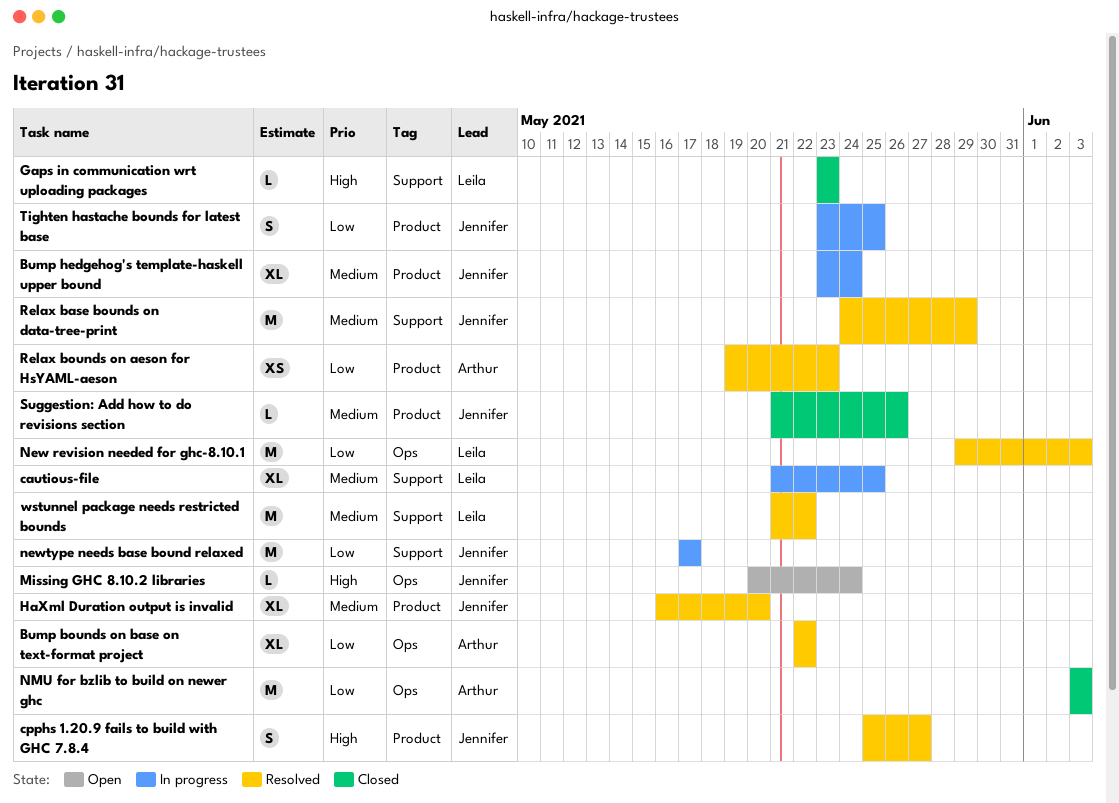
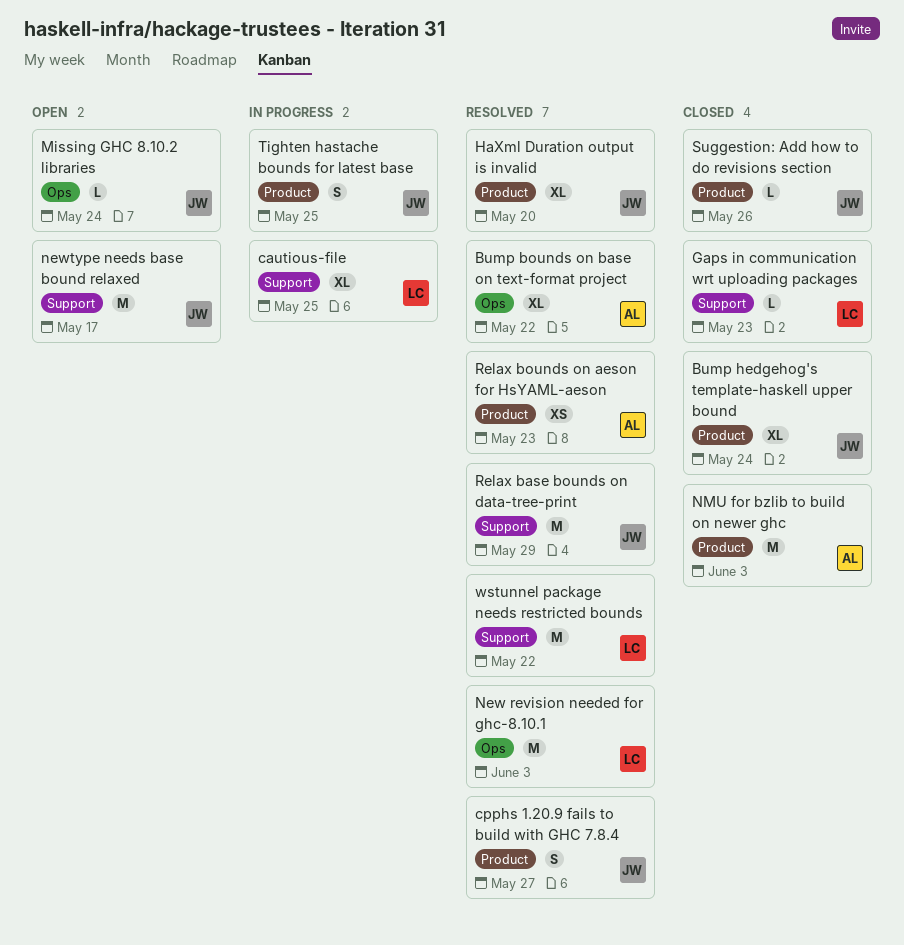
Bump hedgehog's template-haskell upper bound, status: In progress -> Closed
newtype needs base bound relaxed, status: In progress -> Open
NMU for bzlib to build on newer ghc, label: Ops -> Product

